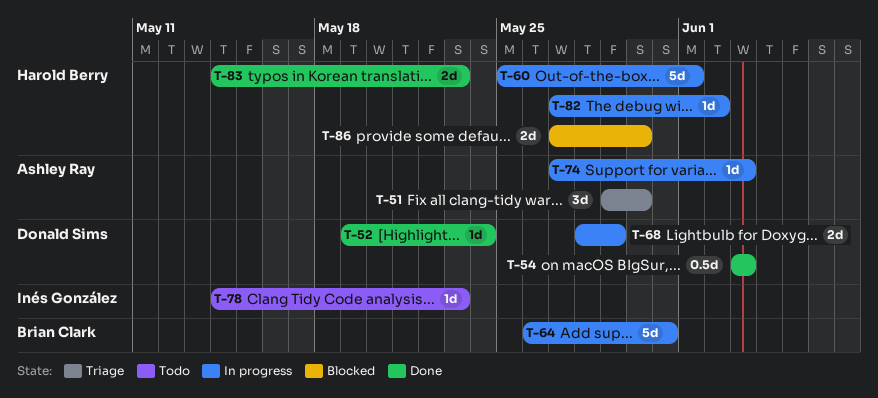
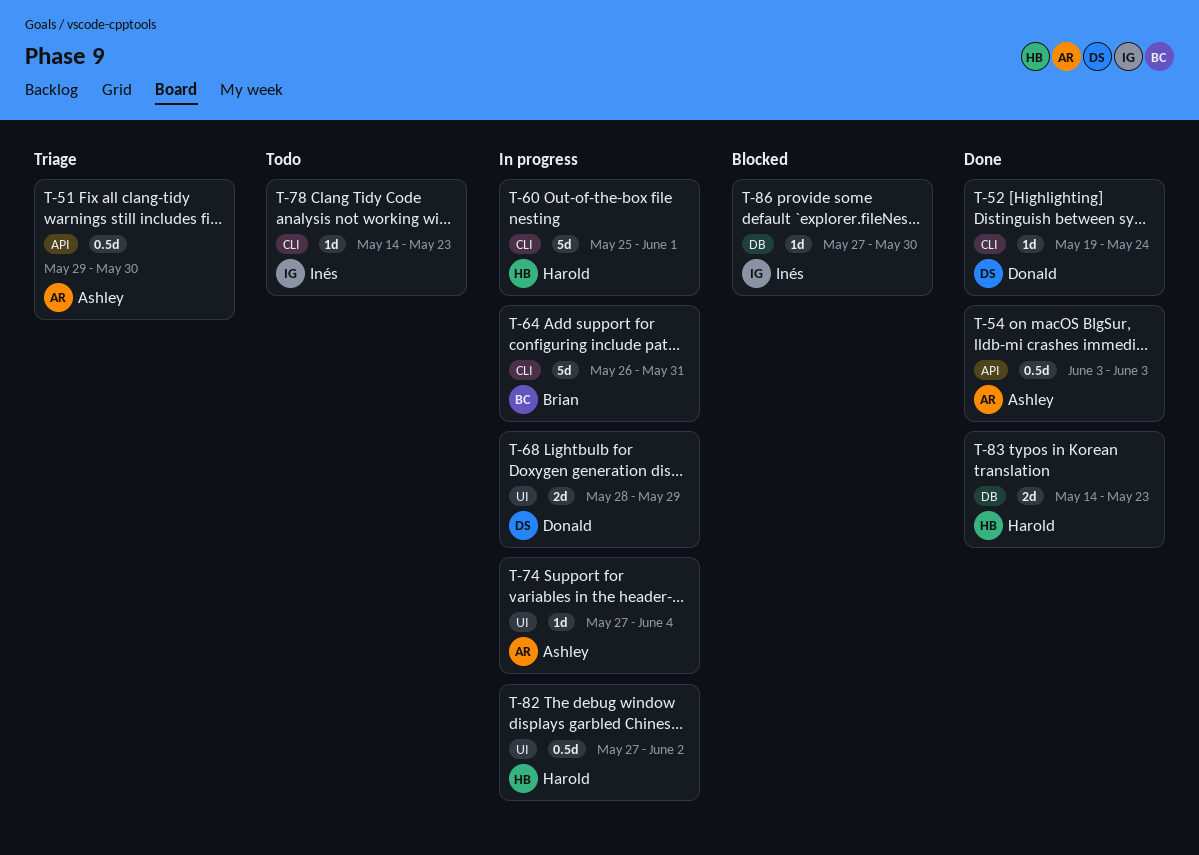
T-51, estimate: 3d -> 0.5d
T-54, owner: Donald Sims -> Ashley Ray
T-74, due: Jun 3 -> Jun 4
T-82, estimate: 1d -> 0.5d
T-86, owner: Harold Berry -> Inés González
T-86, estimate: 2d -> 1d

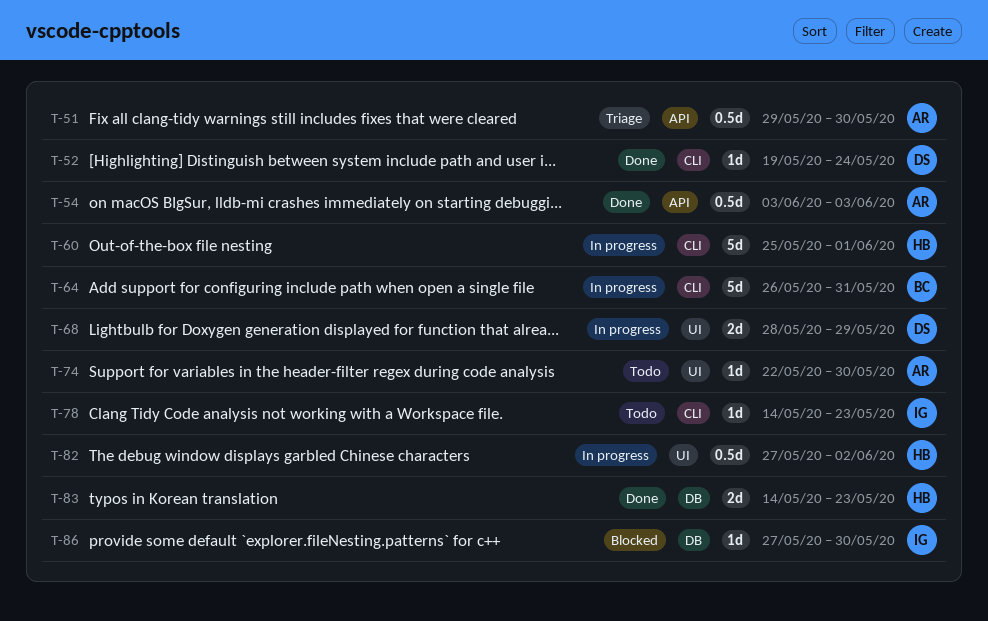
T-74, status: In progress -> Todo
T-74, start: May 27 -> May 22
T-74, due: Jun 4 -> May 30

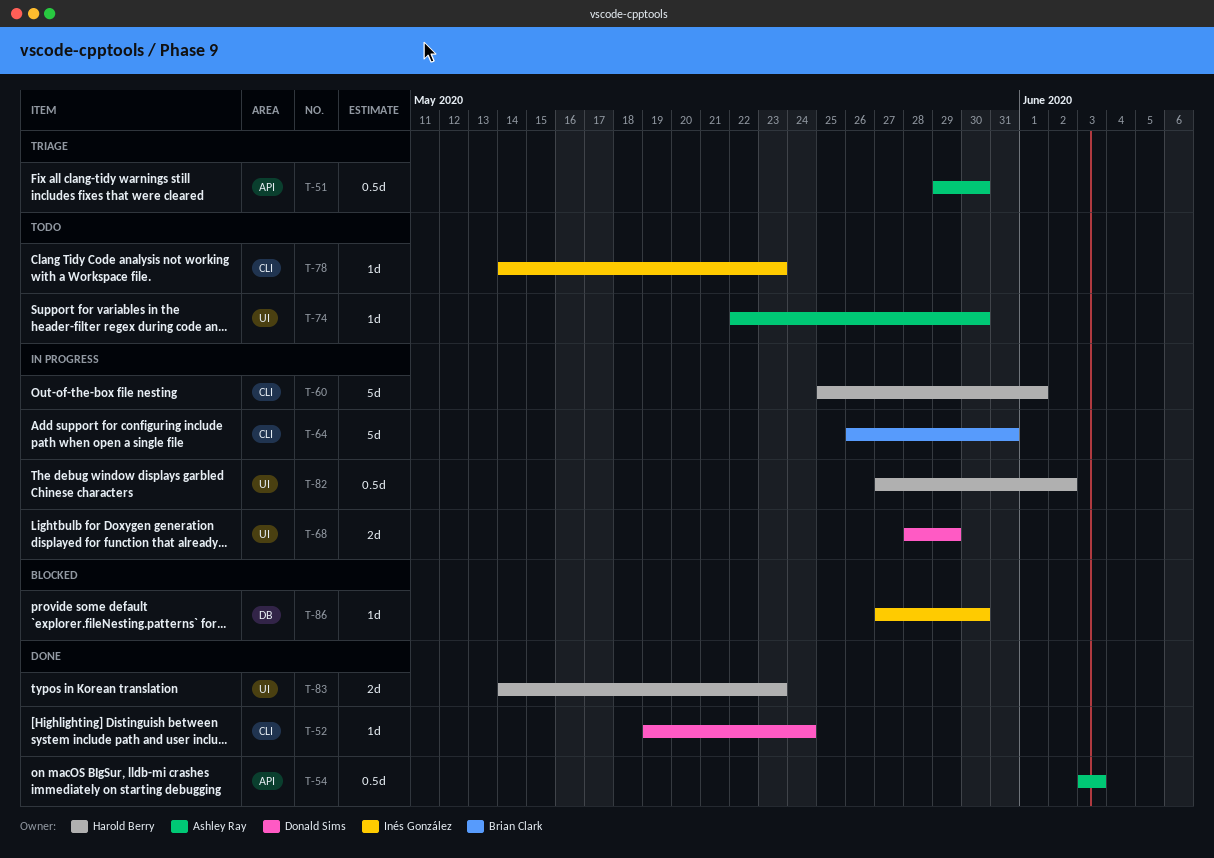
T-83, label: DB -> UI

